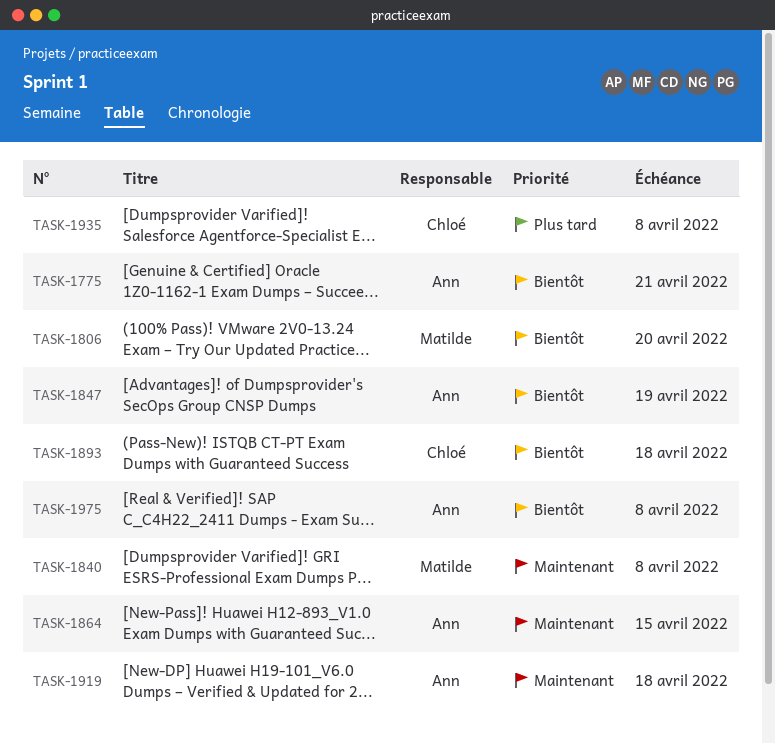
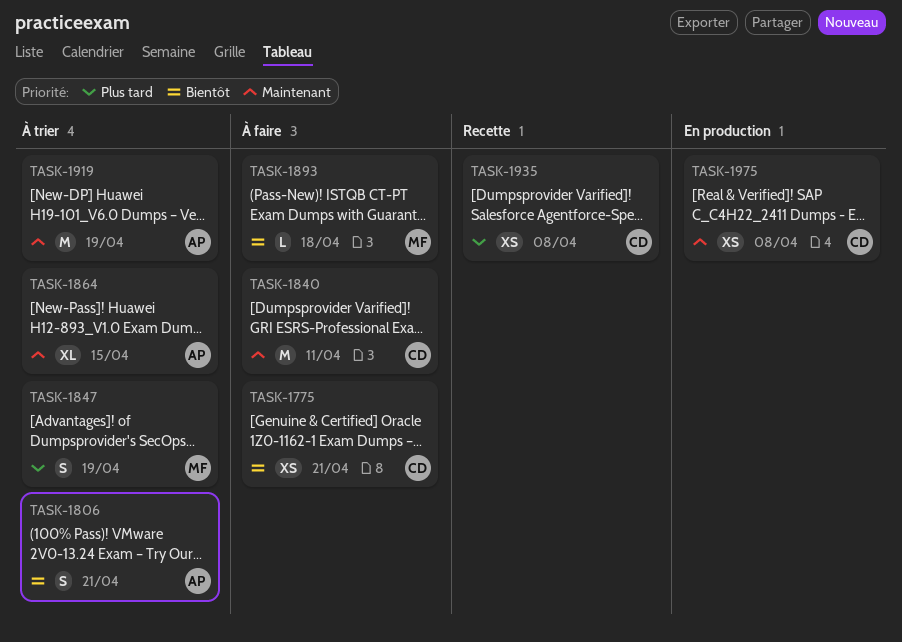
TASK-1775, owner: Ann -> Chloé
TASK-1806, owner: Matilde -> Ann
TASK-1806, due: Apr 20 -> Apr 21
TASK-1840, owner: Matilde -> Chloé
TASK-1840, due: Apr 8 -> Apr 11
TASK-1847, owner: Ann -> Matilde
TASK-1847, priority: Bientôt -> Plus tard
TASK-1893, owner: Chloé -> Matilde
TASK-1919, due: Apr 18 -> Apr 19
TASK-1975, owner: Ann -> Chloé
TASK-1975, priority: Bientôt -> Maintenant

